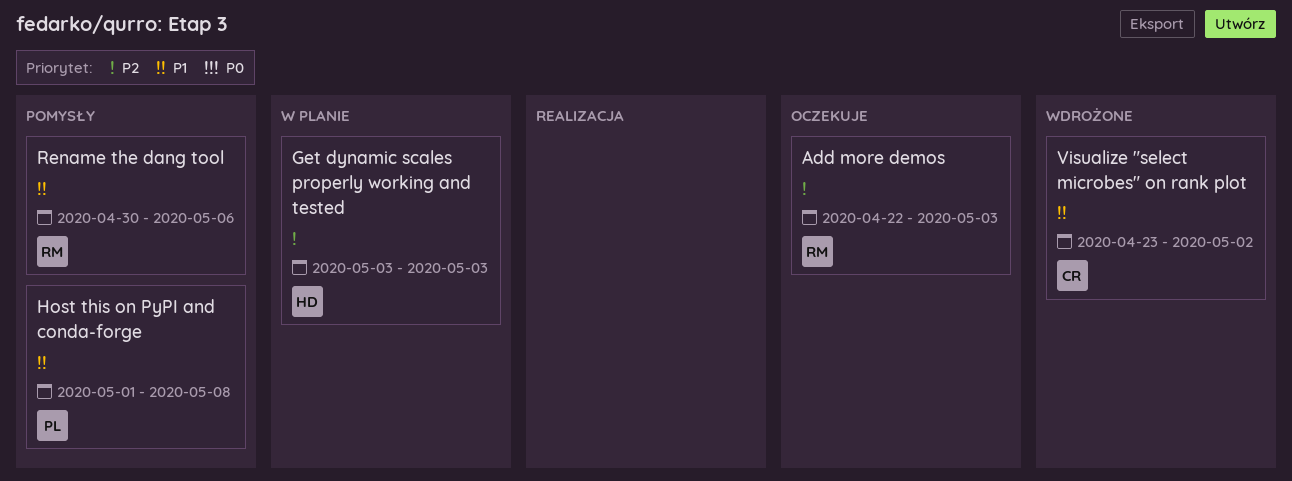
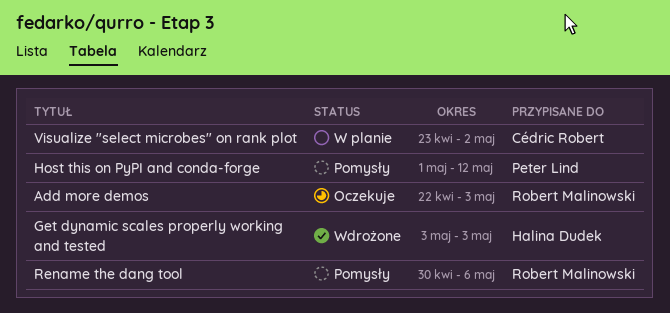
Get dynamic scales properly working and tested, status: W planie -> Wdrożone
Host this on PyPI and conda-forge, due: May 8 -> May 12
Visualize "select microbes" on rank plot, status: Wdrożone -> W planie

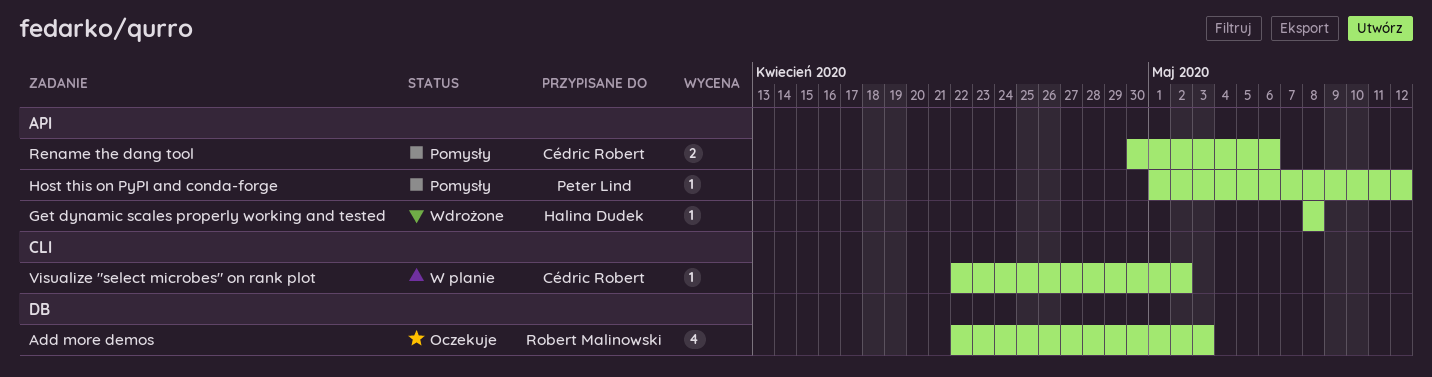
Get dynamic scales properly working and tested, start: May 3 -> May 8
Get dynamic scales properly working and tested, due: May 3 -> May 8
Rename the dang tool, owner: Robert Malinowski -> Cédric Robert
Visualize "select microbes" on rank plot, start: Apr 23 -> Apr 22

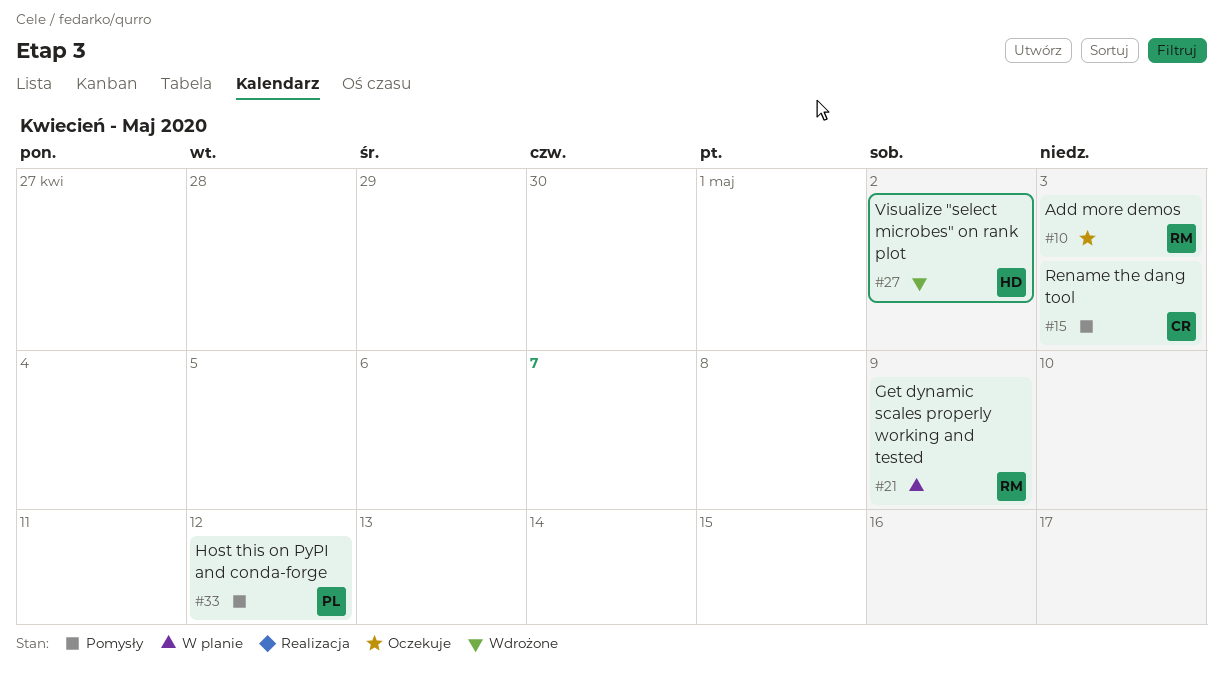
Get dynamic scales properly working and tested, status: Wdrożone -> W planie
Get dynamic scales properly working and tested, owner: Halina Dudek -> Robert Malinowski
Get dynamic scales properly working and tested, due: May 8 -> May 9
Rename the dang tool, due: May 6 -> May 3
Visualize "select microbes" on rank plot, status: W planie -> Wdrożone
Visualize "select microbes" on rank plot, owner: Cédric Robert -> Halina Dudek

